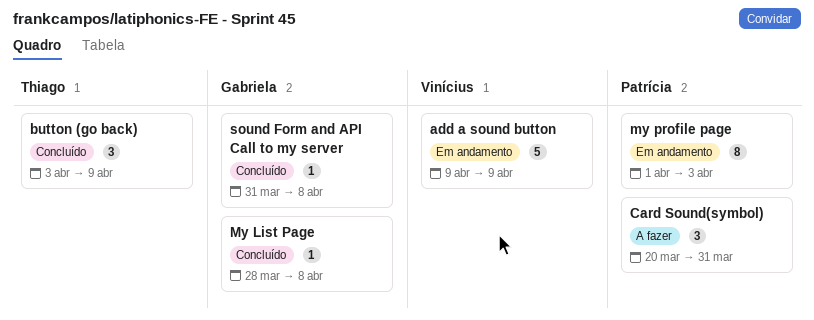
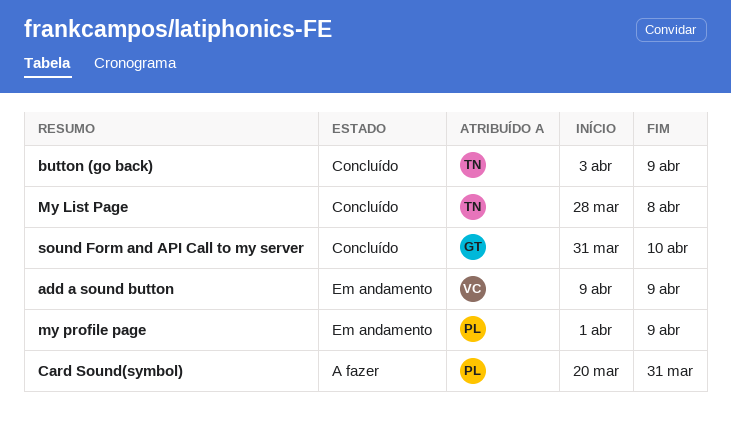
My List Page, owner: Gabriela -> Thiago
my profile page, due: Apr 3 -> Apr 9
sound Form and API Call to my server, due: Apr 8 -> Apr 10

